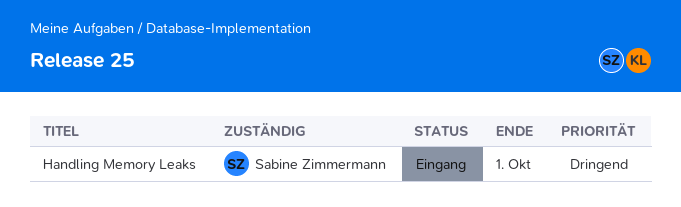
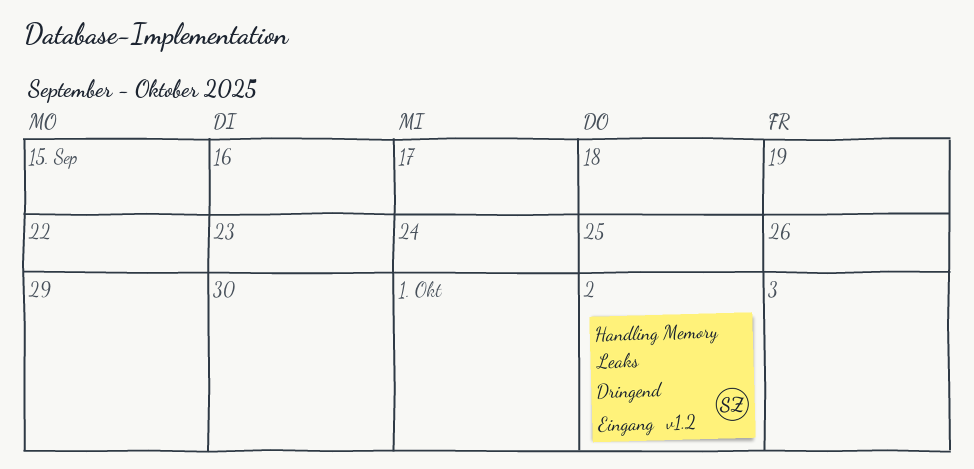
Handling Memory Leaks, due: Oct 1 -> Oct 2

